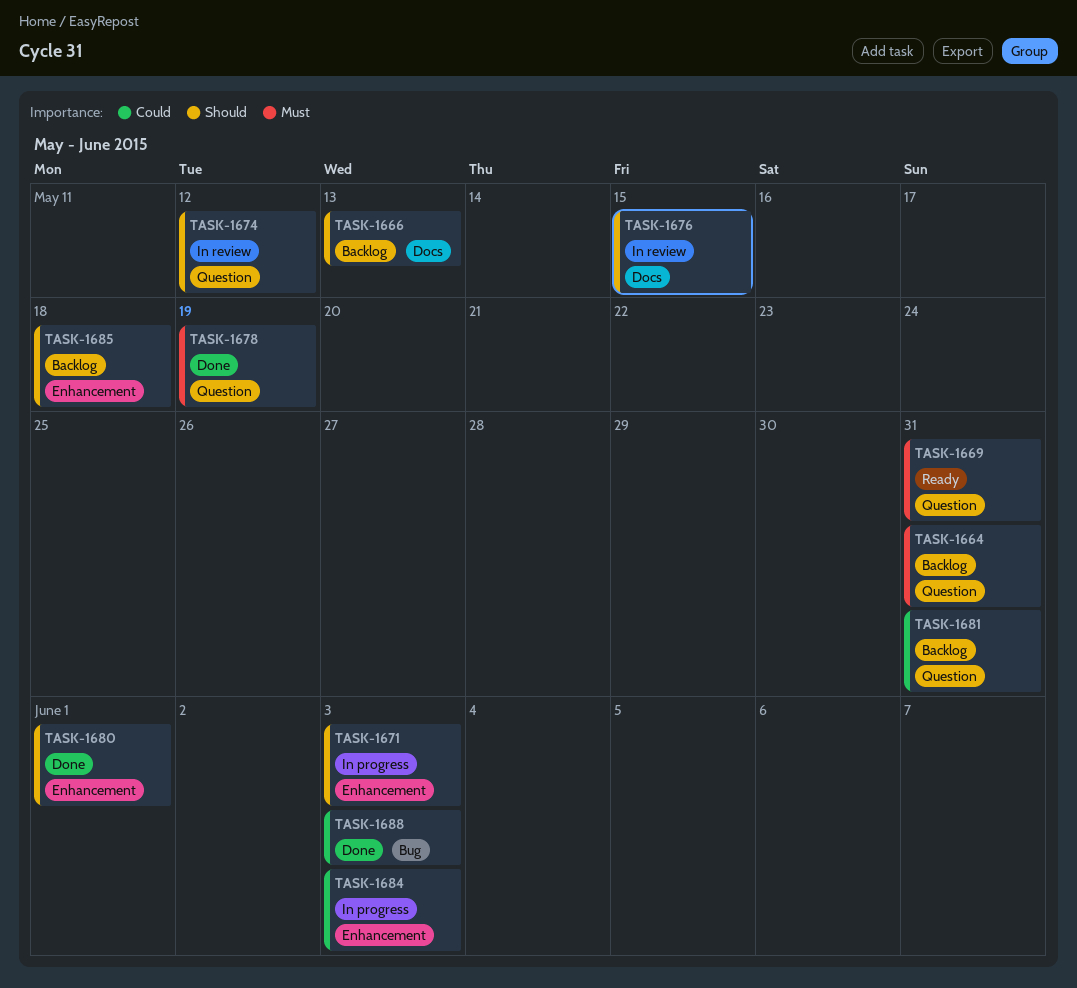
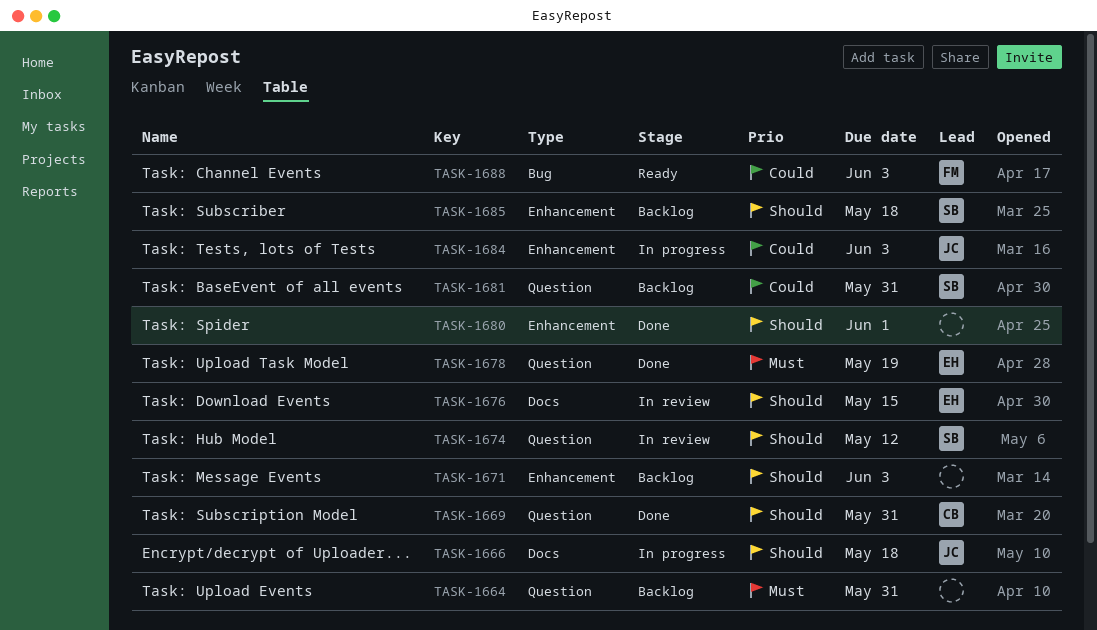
TASK-1666, status: Backlog -> In progress
TASK-1666, due: May 13 -> May 18
TASK-1669, status: Ready -> Done
TASK-1669, priority: Must -> Should
TASK-1671, status: In progress -> Backlog
TASK-1688, status: Done -> Ready

